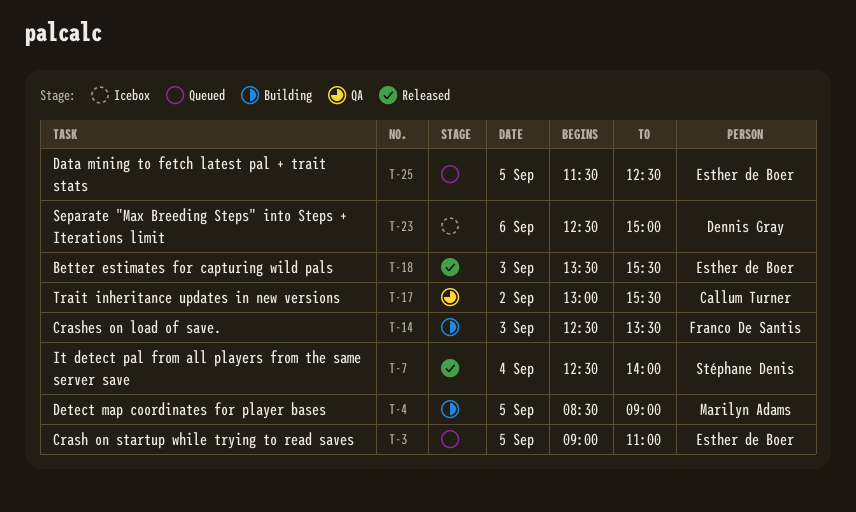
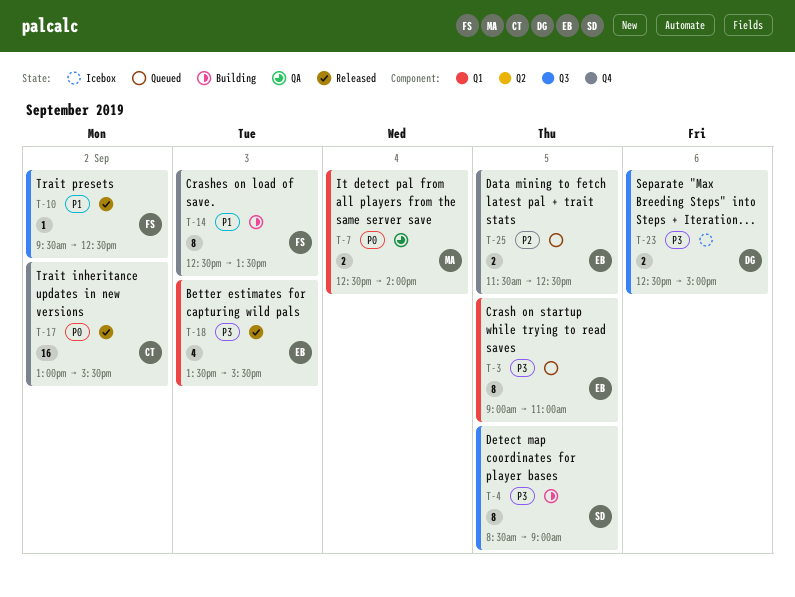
T-4, owner: Marilyn Adams -> Stéphane Denis
T-7, status: Released -> QA
T-7, owner: Stéphane Denis -> Marilyn Adams
T-10: none -> present
T-17, status: QA -> Released

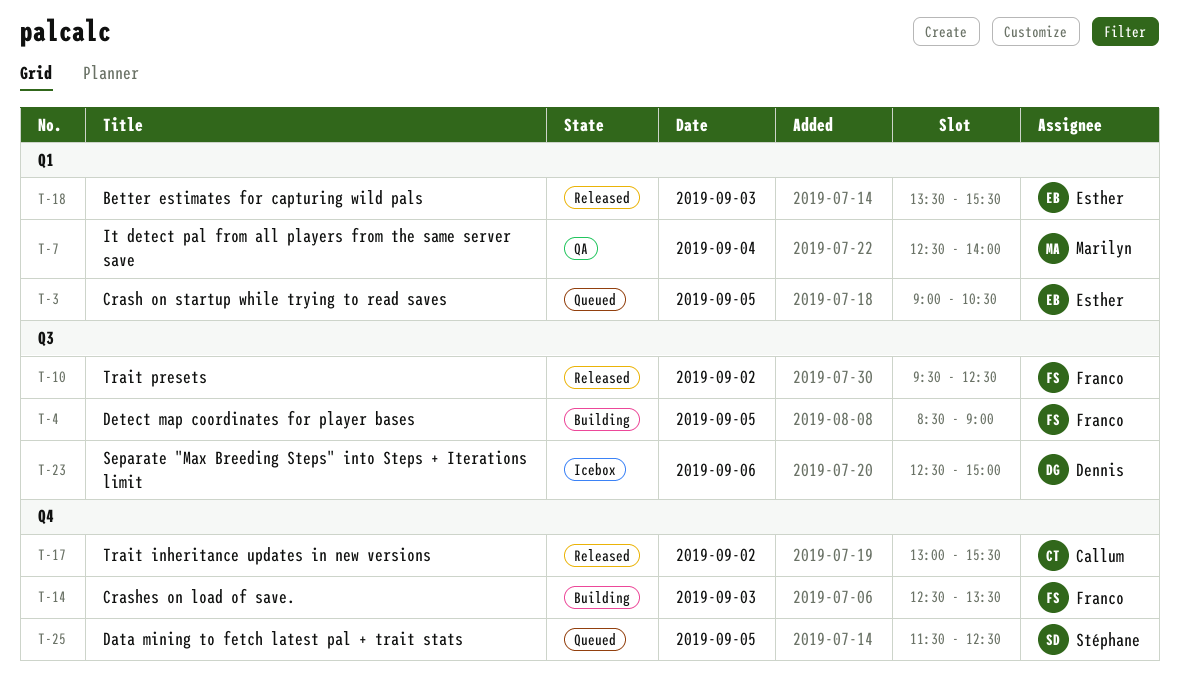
T-3, ends: 11:00 -> 10:30
T-4, owner: Stéphane -> Franco
T-25, owner: Esther -> Stéphane

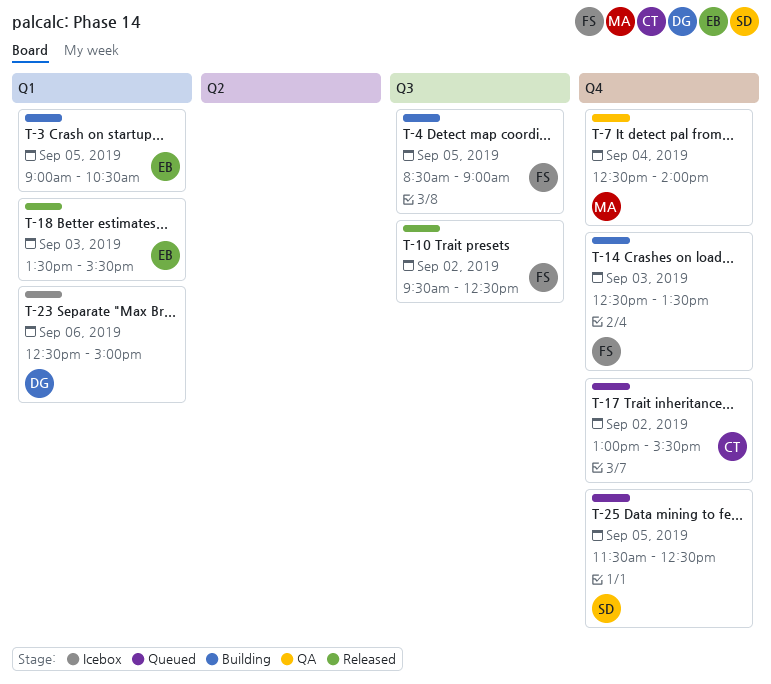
T-3, status: Queued -> Building
T-7, label: Q1 -> Q4
T-17, status: Released -> Queued
T-23, label: Q3 -> Q1

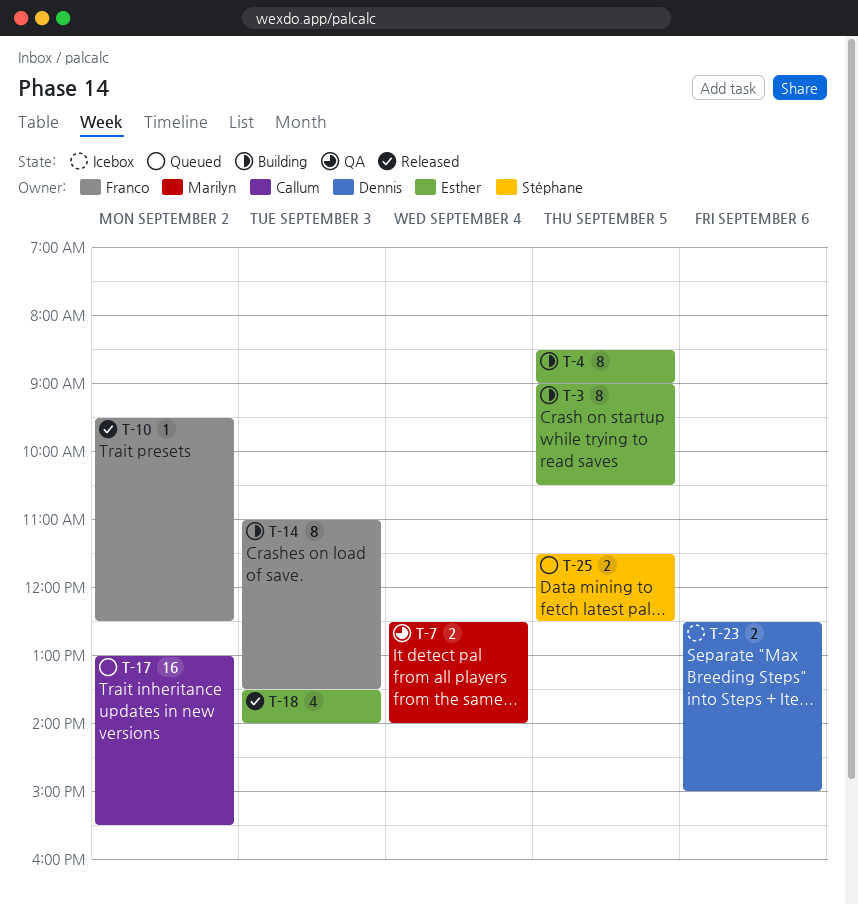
T-4, owner: Franco -> Esther
T-14, begins: 12:30 -> 11:00
T-18, ends: 15:30 -> 14:00

